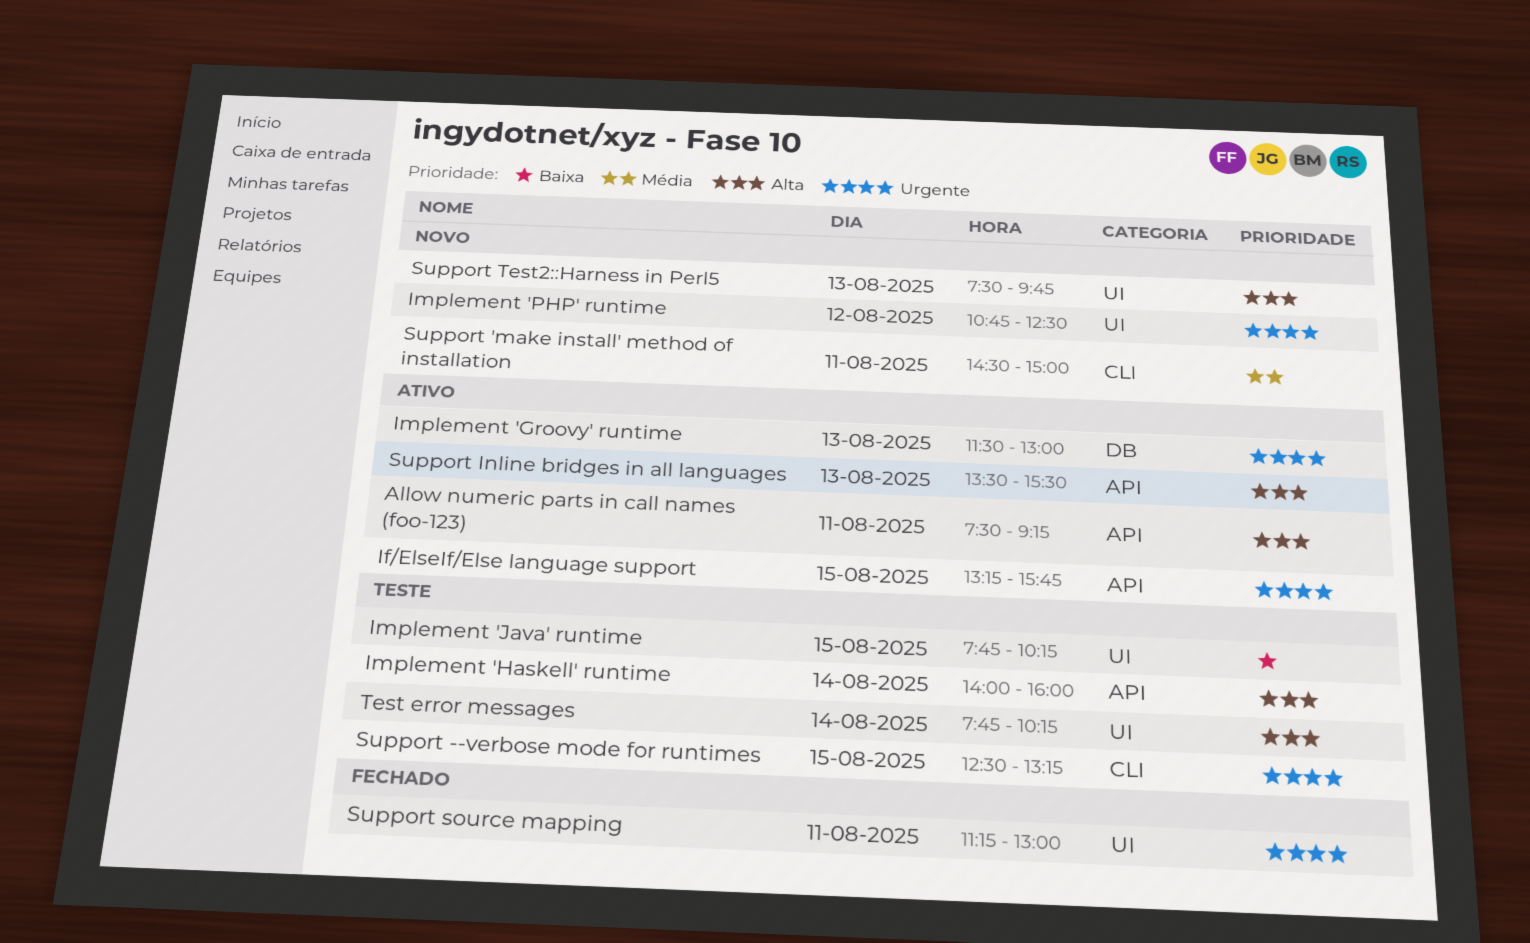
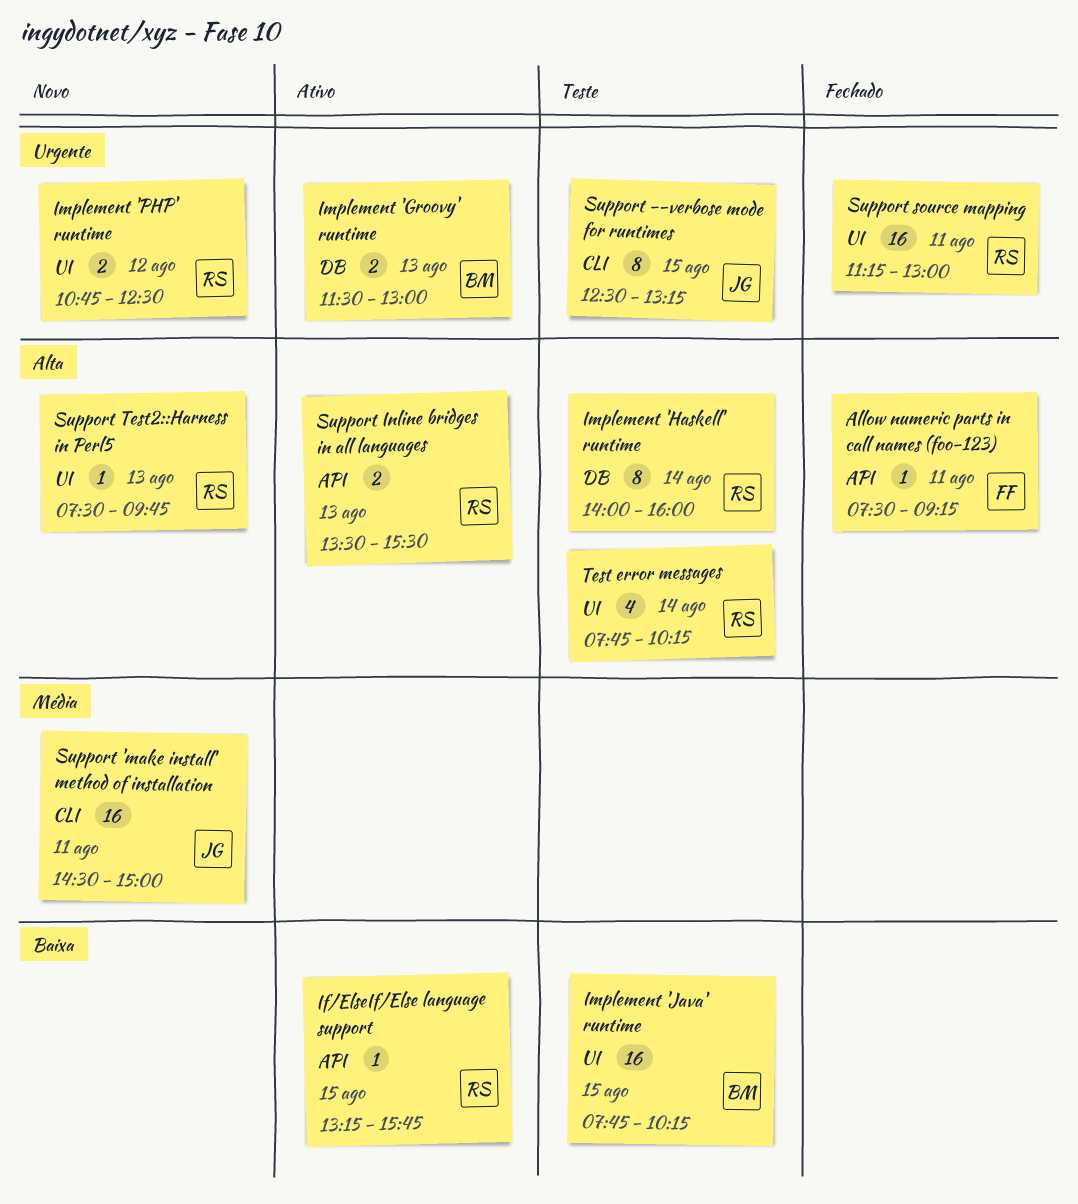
Allow numeric parts in call names (foo-123), status: Ativo -> Fechado
If/ElseIf/Else language support, priority: Urgente -> Baixa
Implement 'Haskell' runtime, label: API -> DB

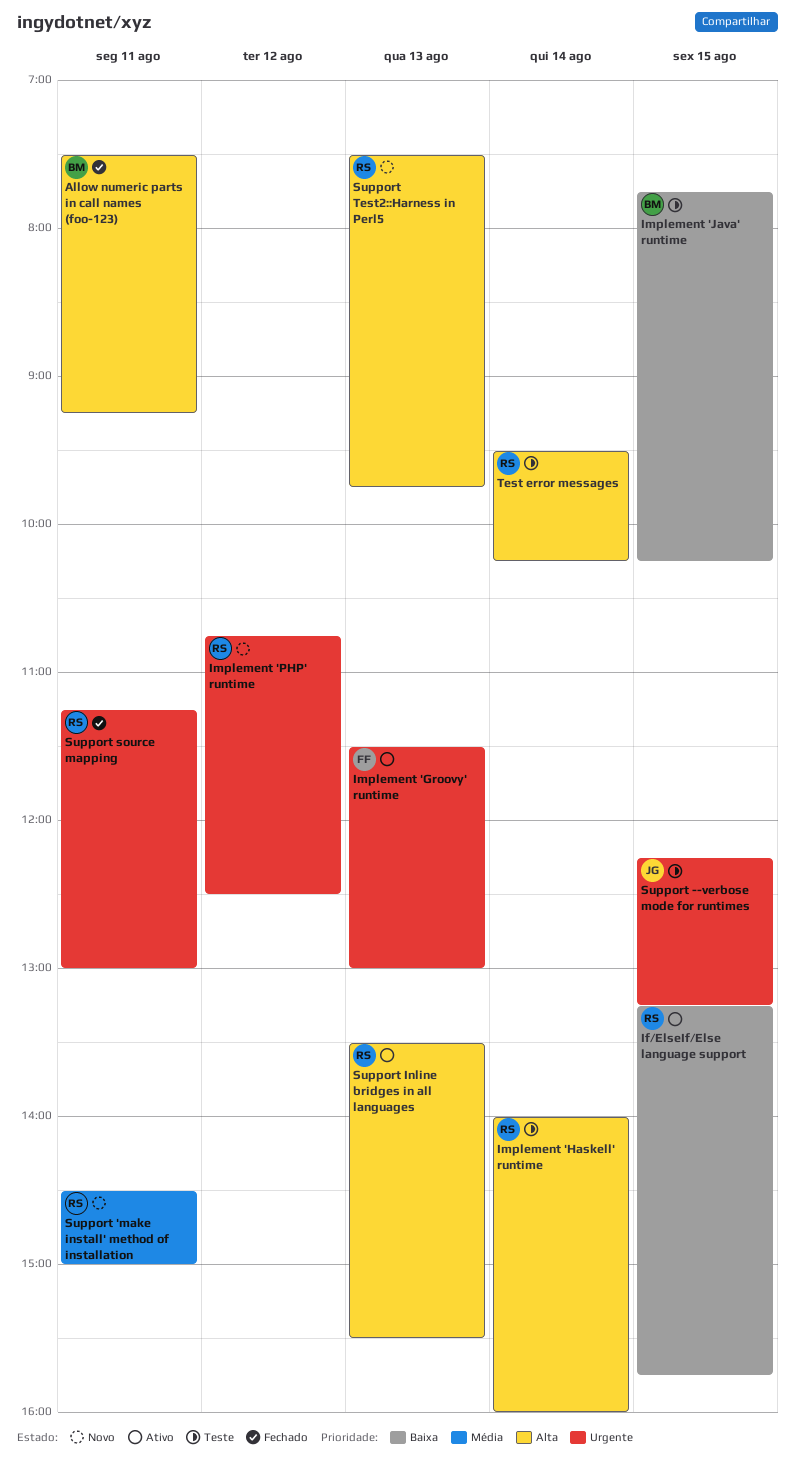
Allow numeric parts in call names (foo-123), owner: FF -> BM
Implement 'Groovy' runtime, owner: BM -> FF
Support 'make install' method of installation, owner: JG -> RS
Support --verbose mode for runtimes, begins: 12:30 -> 12:15
Test error messages, begins: 07:45 -> 09:30

